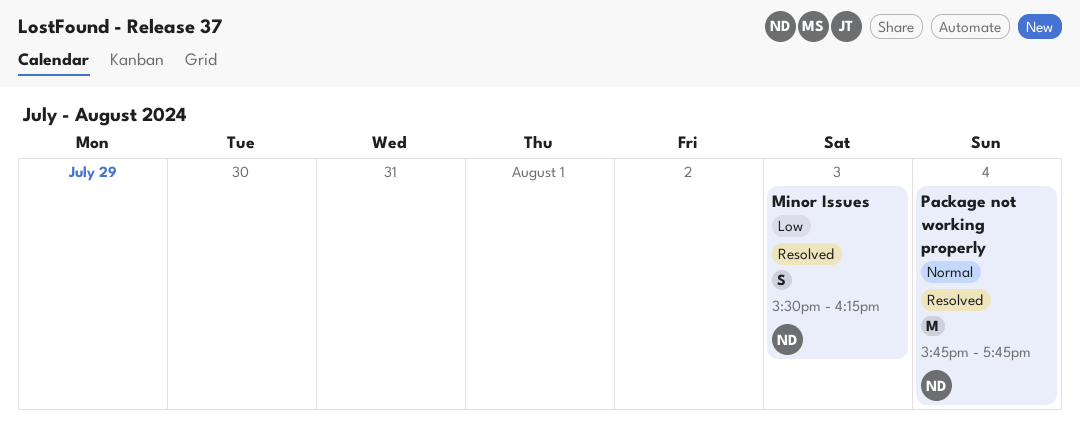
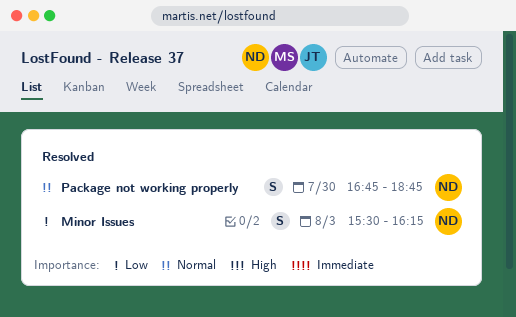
Package not working properly, estimate: M -> S
Package not working properly, day: Aug 4 -> Jul 30
Package not working properly, begins: 15:45 -> 16:45
Package not working properly, ends: 17:45 -> 18:45

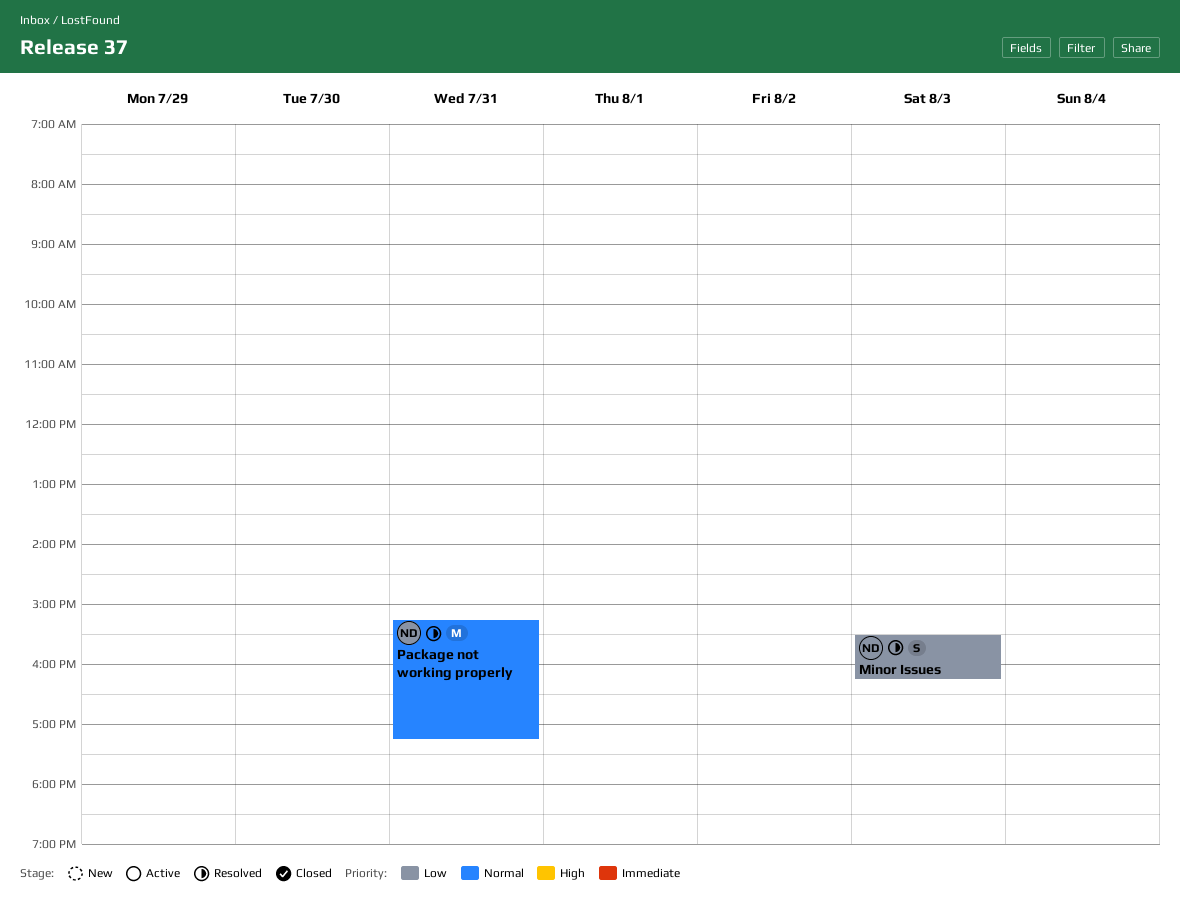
Package not working properly, estimate: S -> M
Package not working properly, day: Jul 30 -> Jul 31
Package not working properly, begins: 16:45 -> 15:15
Package not working properly, ends: 18:45 -> 17:15

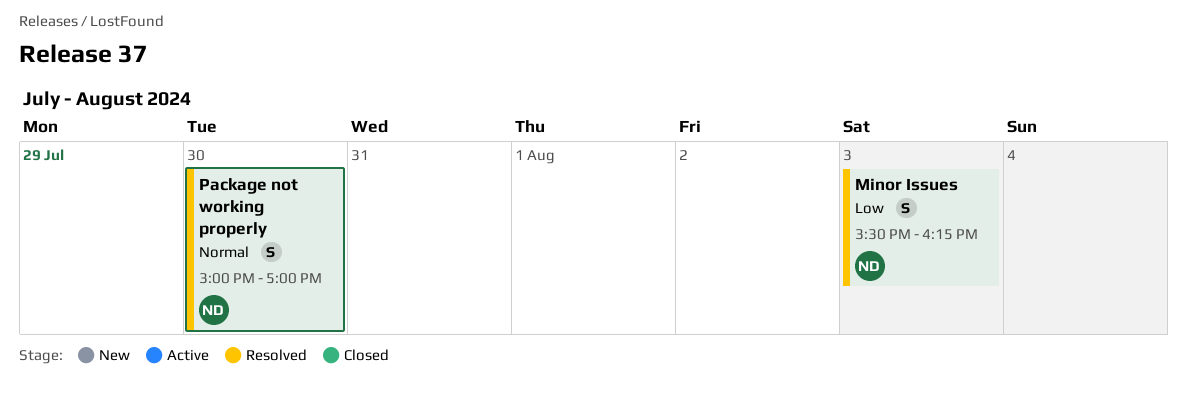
Package not working properly, estimate: M -> S
Package not working properly, day: Jul 31 -> Jul 30
Package not working properly, begins: 15:15 -> 15:00
Package not working properly, ends: 17:15 -> 17:00

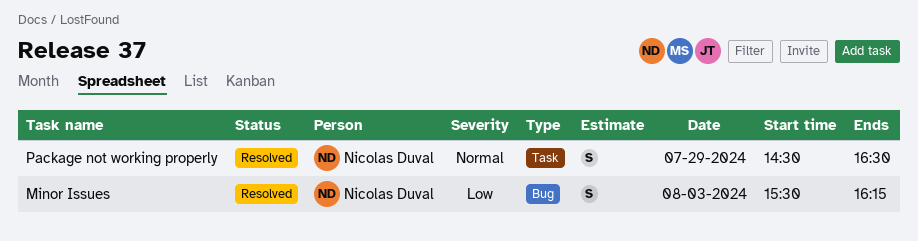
Package not working properly, day: Jul 30 -> Jul 29
Package not working properly, begins: 15:00 -> 14:30
Package not working properly, ends: 17:00 -> 16:30

